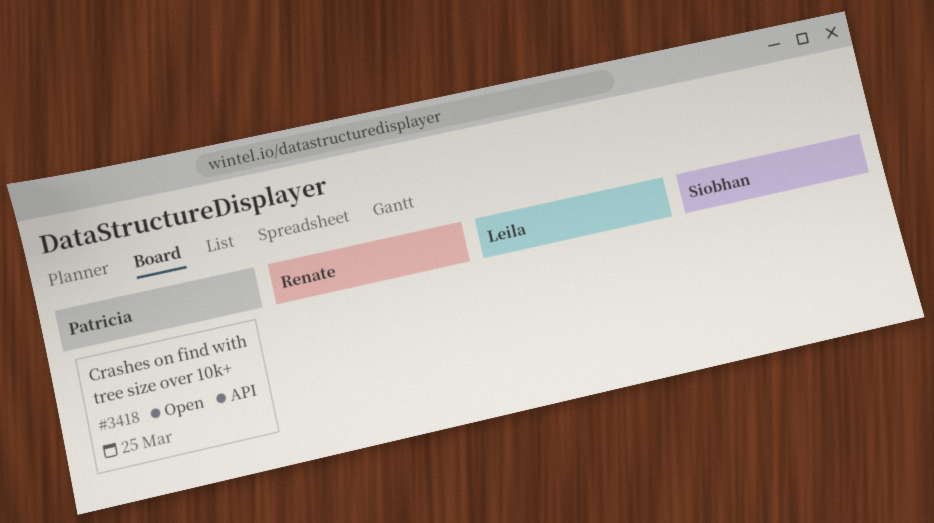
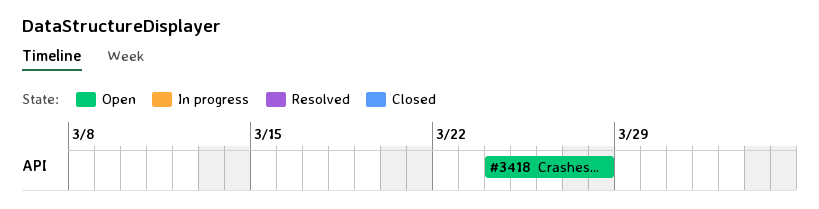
#3418, due: Mar 25 -> Mar 28

